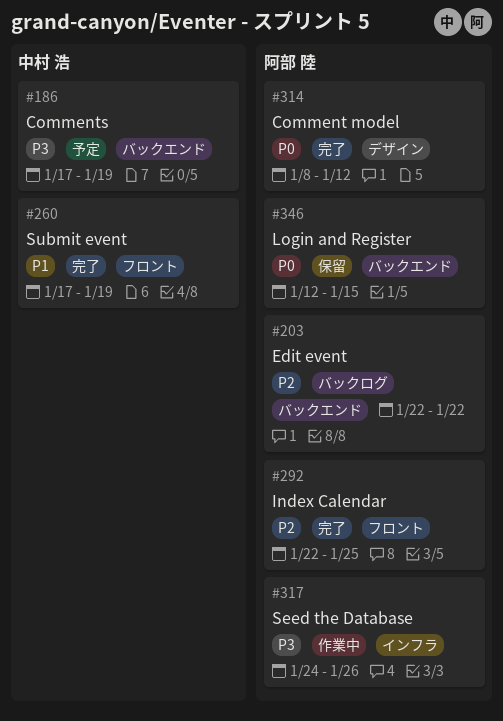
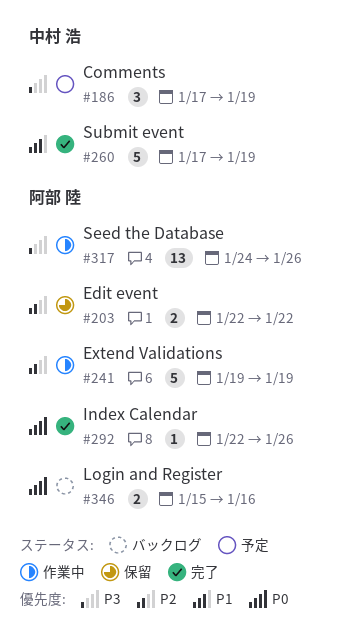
#203, status: バックログ -> 保留
#241: none -> present
#292, priority: P2 -> P0
#292, due: Jan 25 -> Jan 26
#314: present -> none
#346, status: 保留 -> バックログ
#346, start: Jan 12 -> Jan 15
#346, due: Jan 15 -> Jan 16

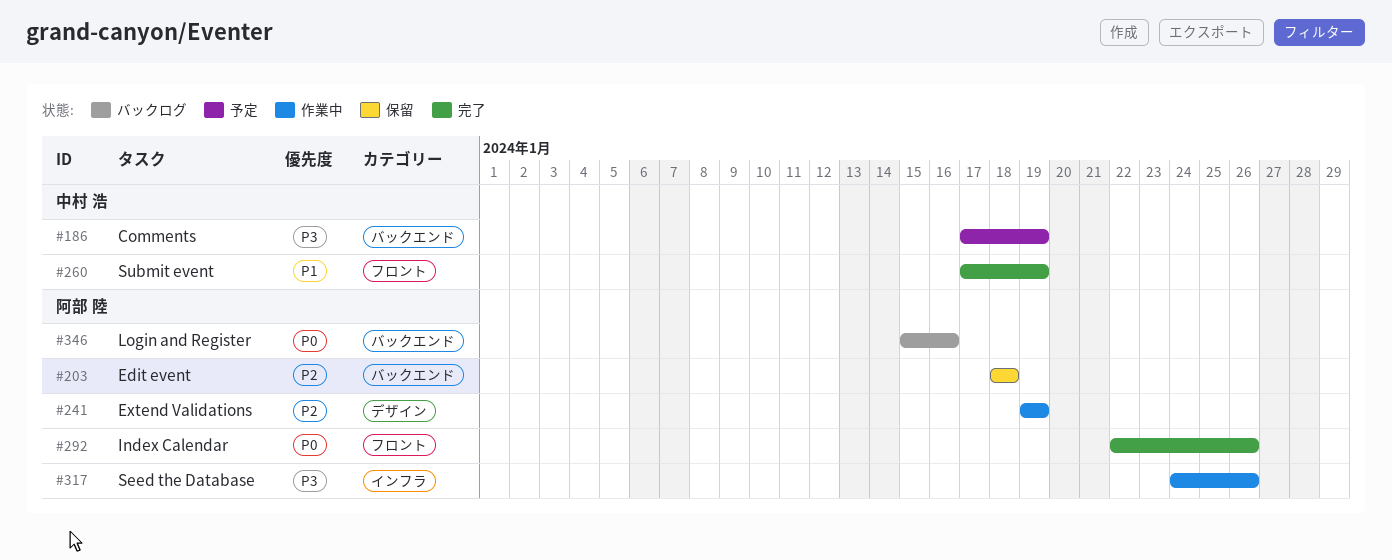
#203, start: Jan 22 -> Jan 18
#203, due: Jan 22 -> Jan 18

